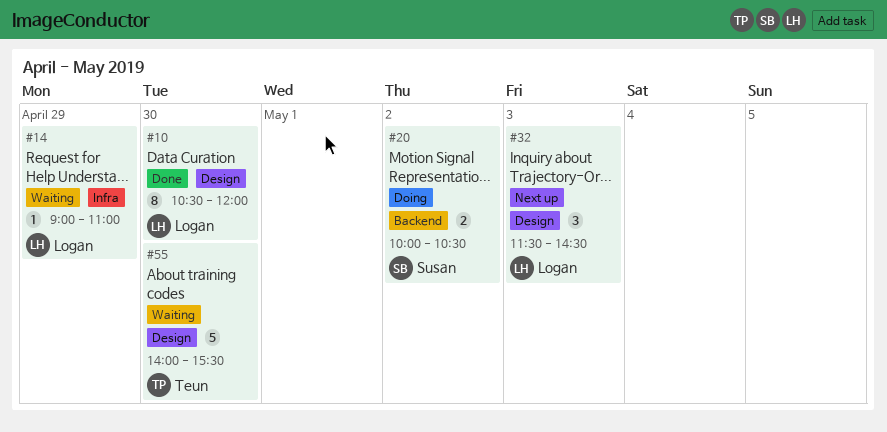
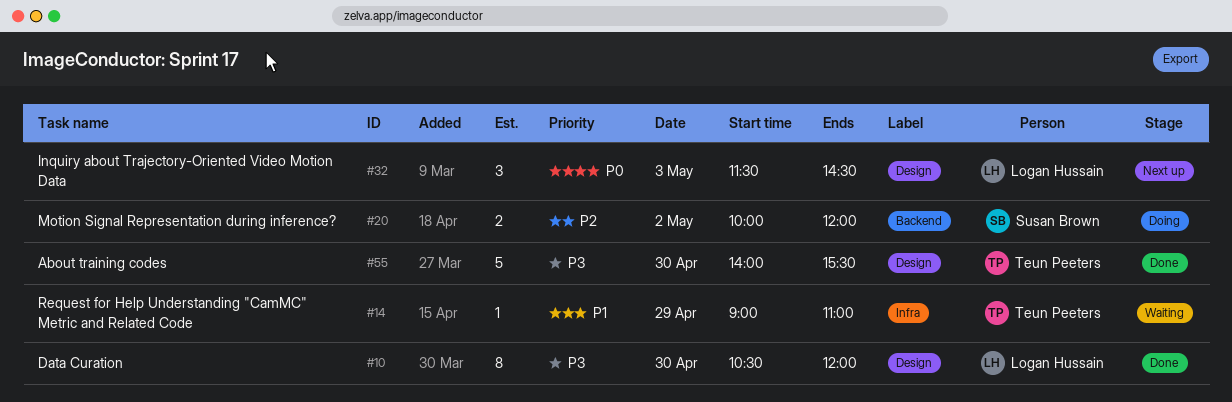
#14, owner: Logan Hussain -> Teun Peeters
#20, ends: 10:30 -> 12:00
#55, status: Waiting -> Done

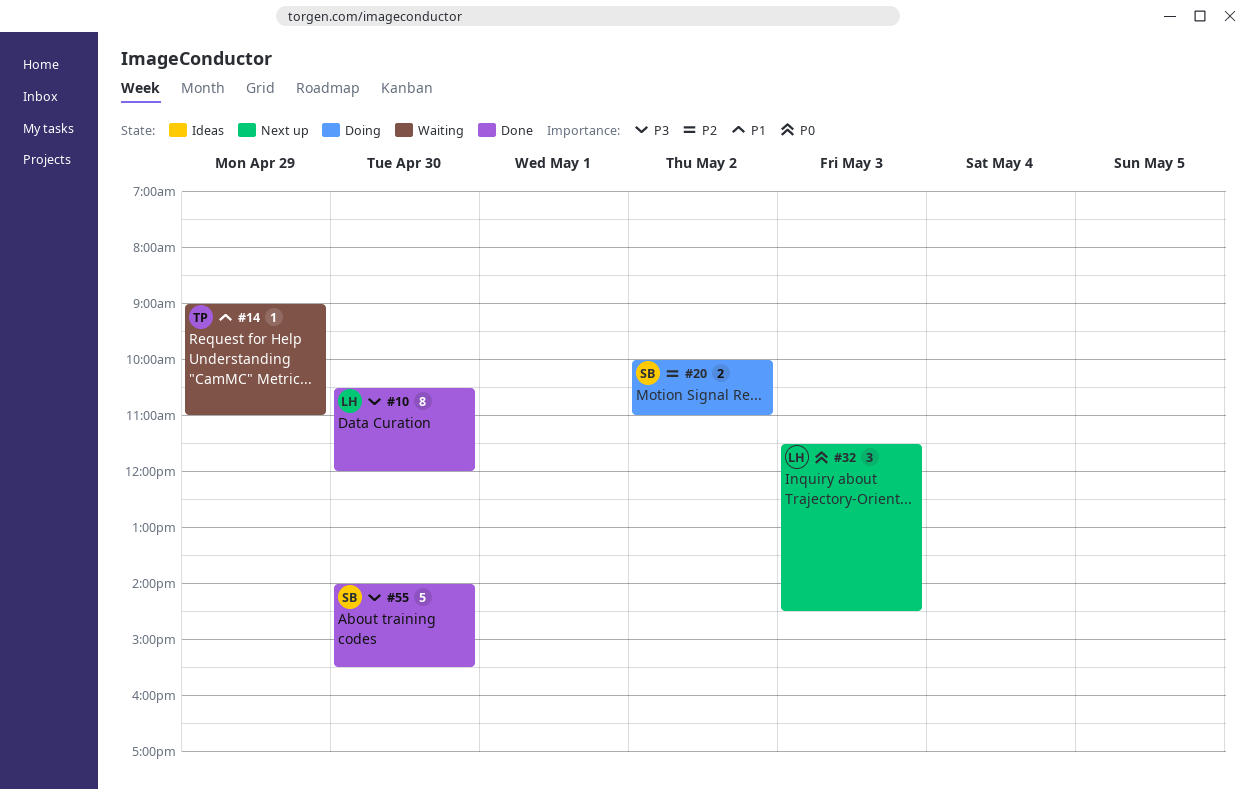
#20, ends: 12:00 -> 11:00
#55, owner: Teun Peeters -> Susan Brown

